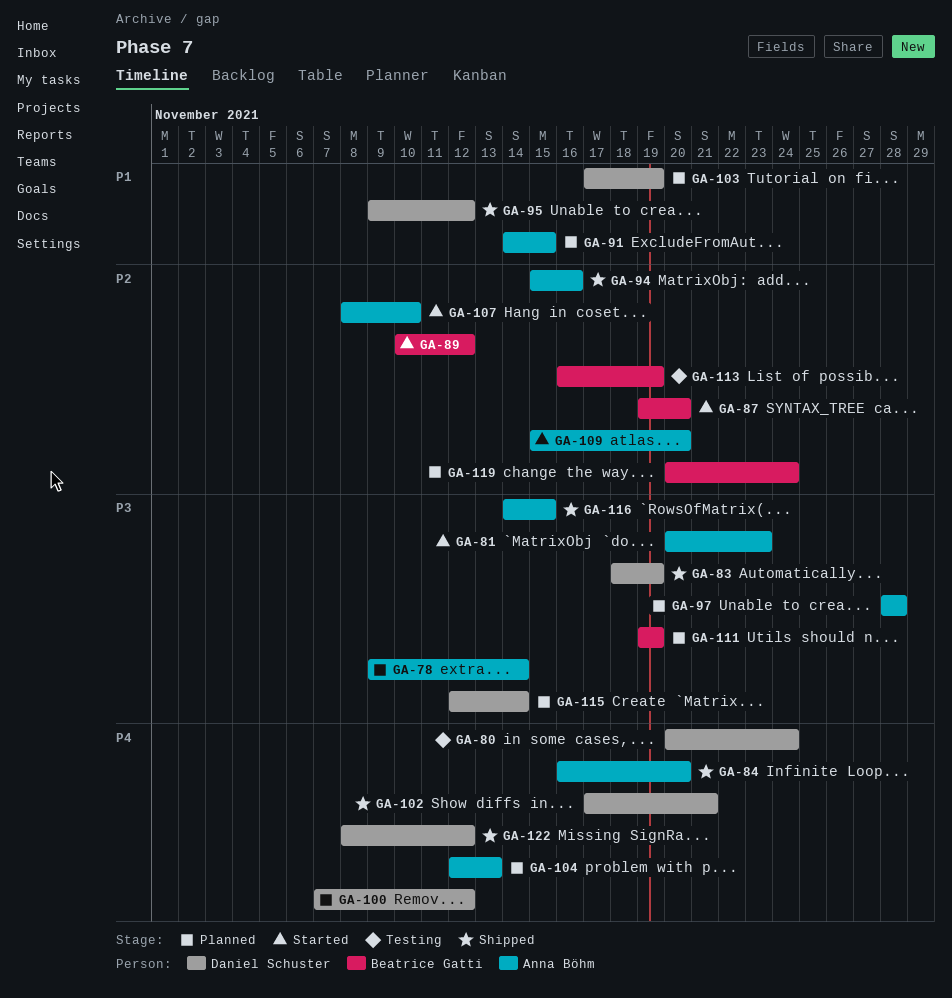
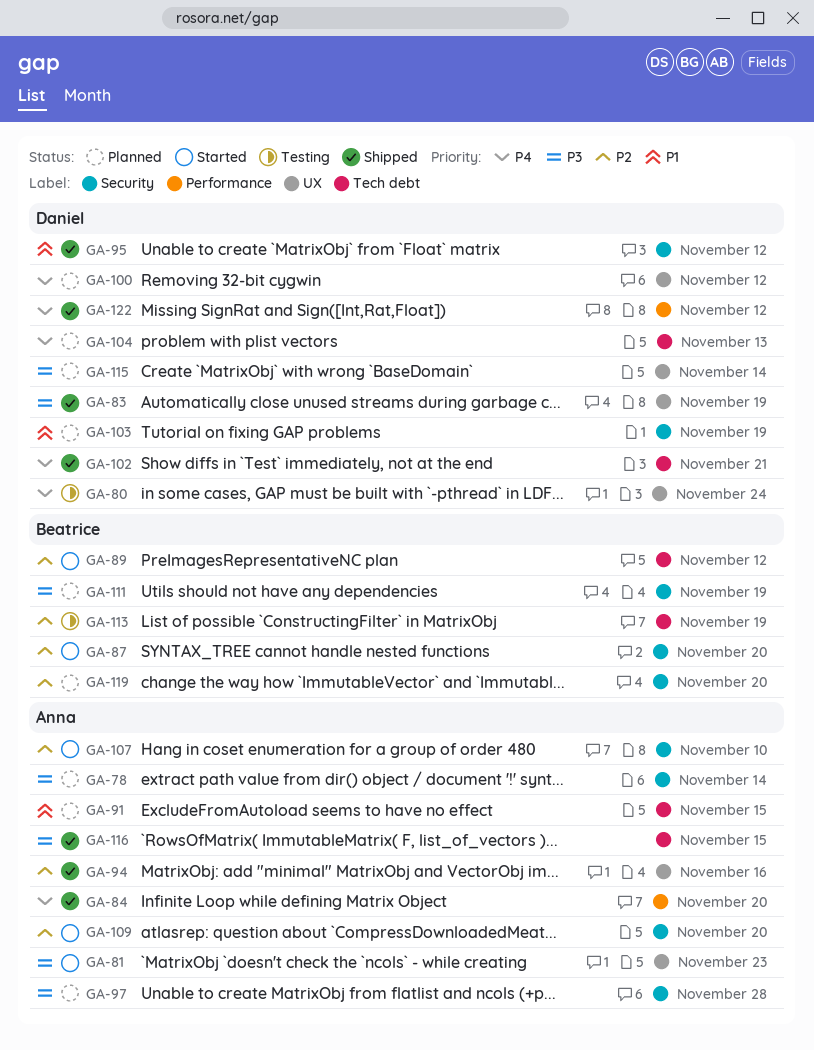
GA-104, owner: Anna Böhm -> Daniel Schuster
GA-119, due: Nov 24 -> Nov 20

